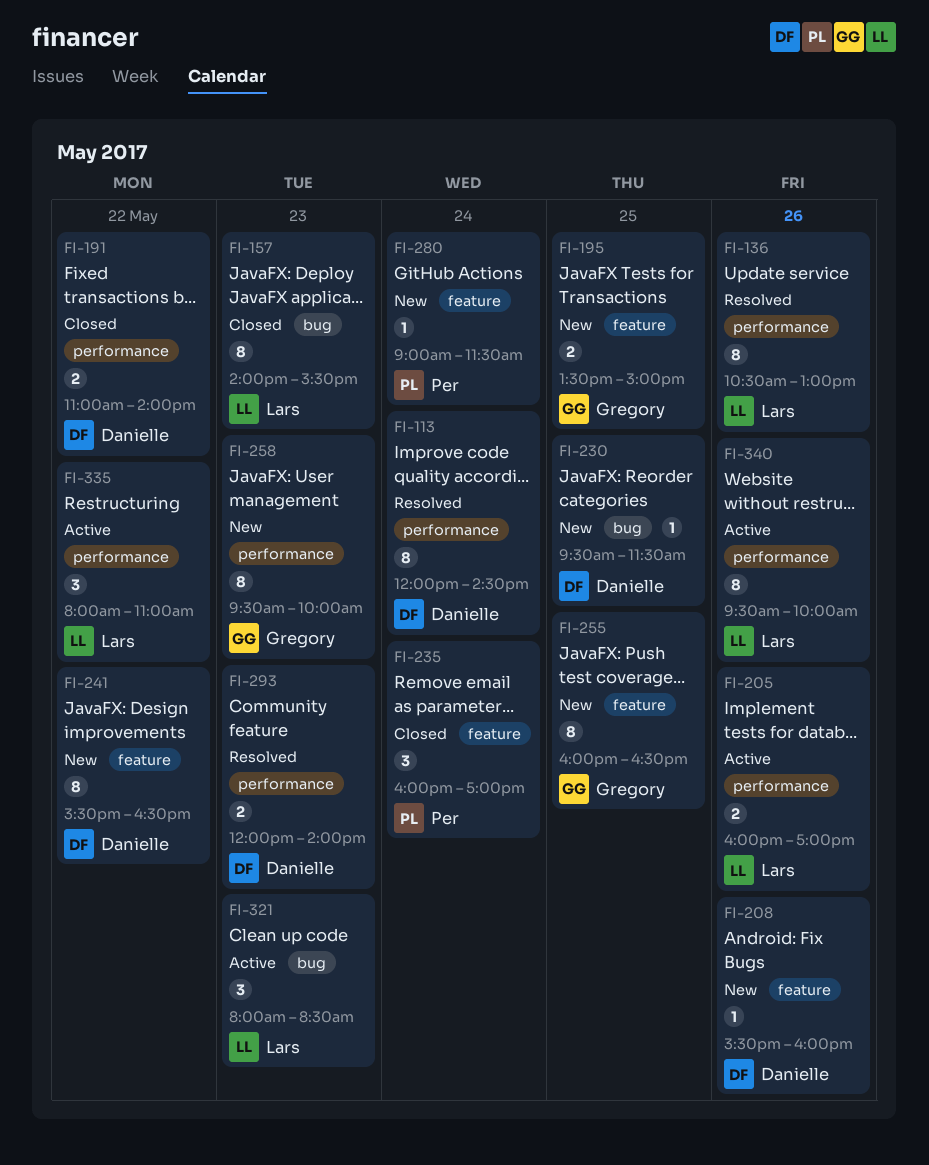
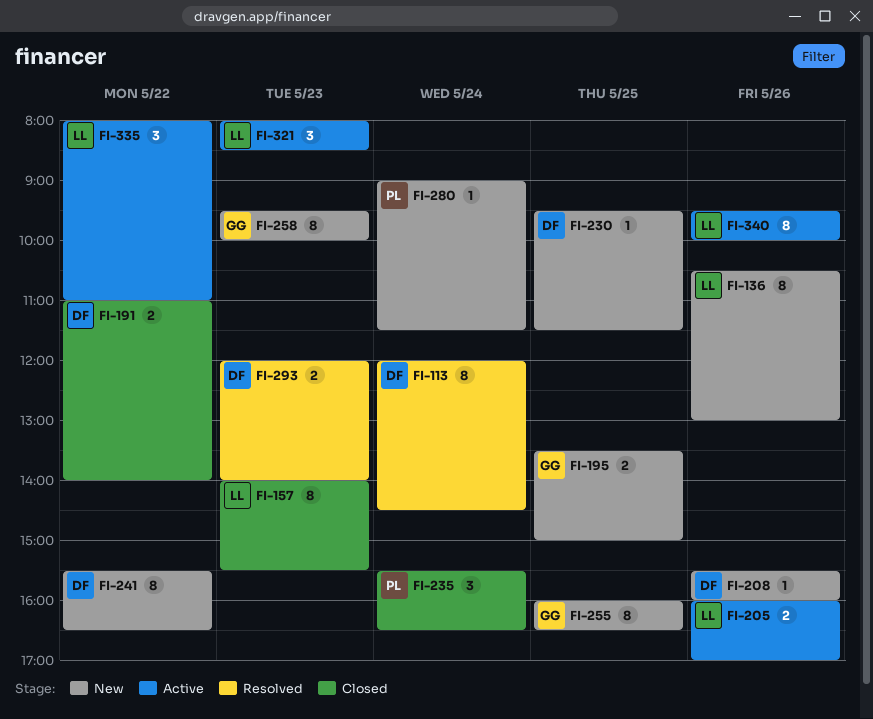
FI-136, status: Resolved -> New
FI-235, begins: 16:00 -> 15:30
FI-235, ends: 17:00 -> 16:30

